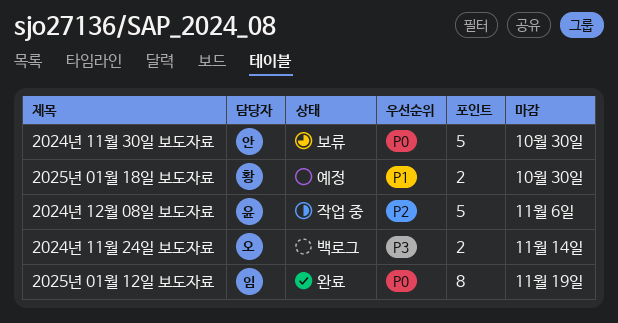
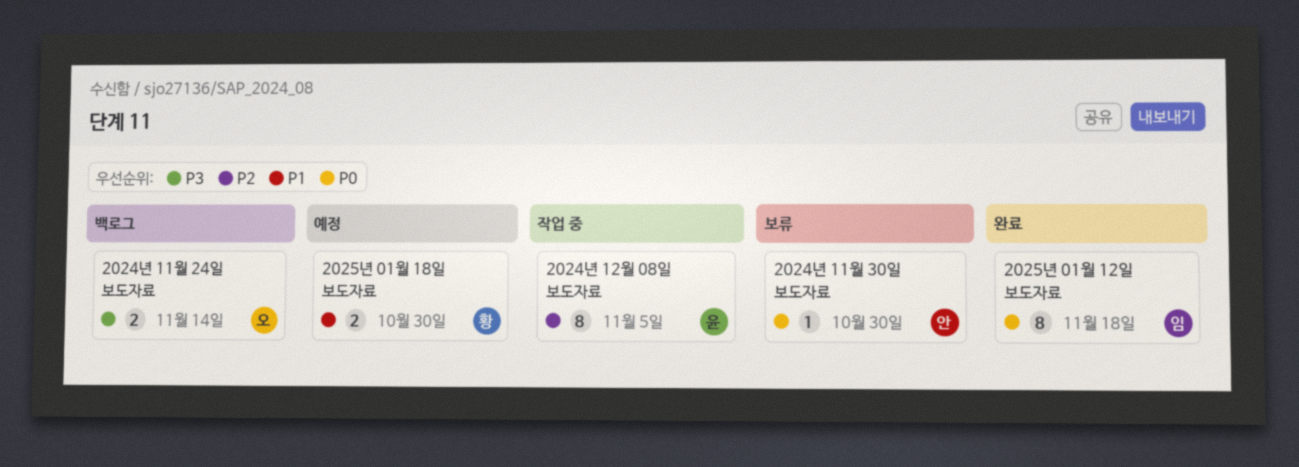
2024년 11월 30일 보도자료, estimate: 5 -> 1
2024년 12월 08일 보도자료, estimate: 5 -> 8
2024년 12월 08일 보도자료, due: Nov 6 -> Nov 5
2025년 01월 12일 보도자료, due: Nov 19 -> Nov 18

